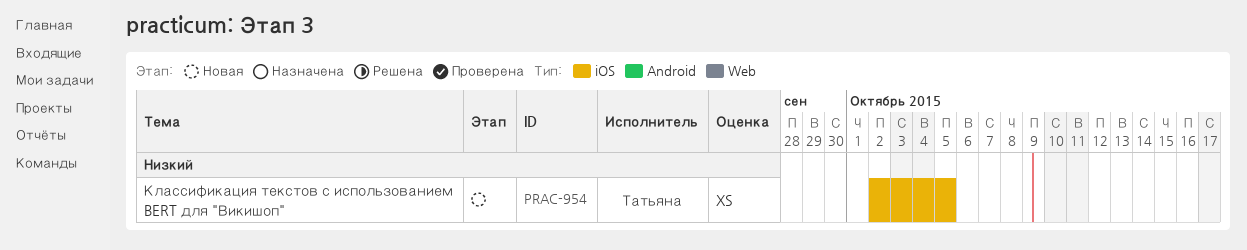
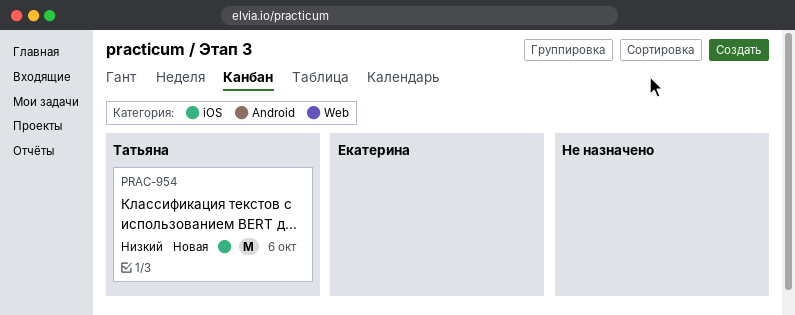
PRAC-954, estimate: XS -> M
PRAC-954, due: Oct 5 -> Oct 6

